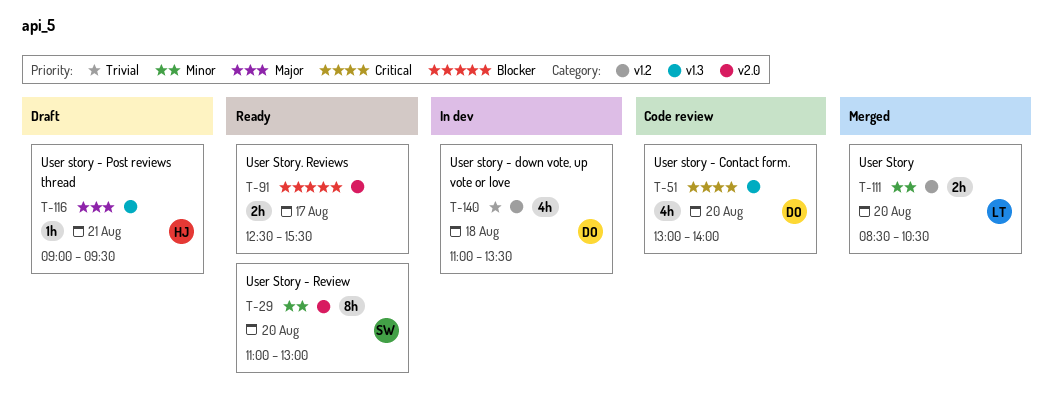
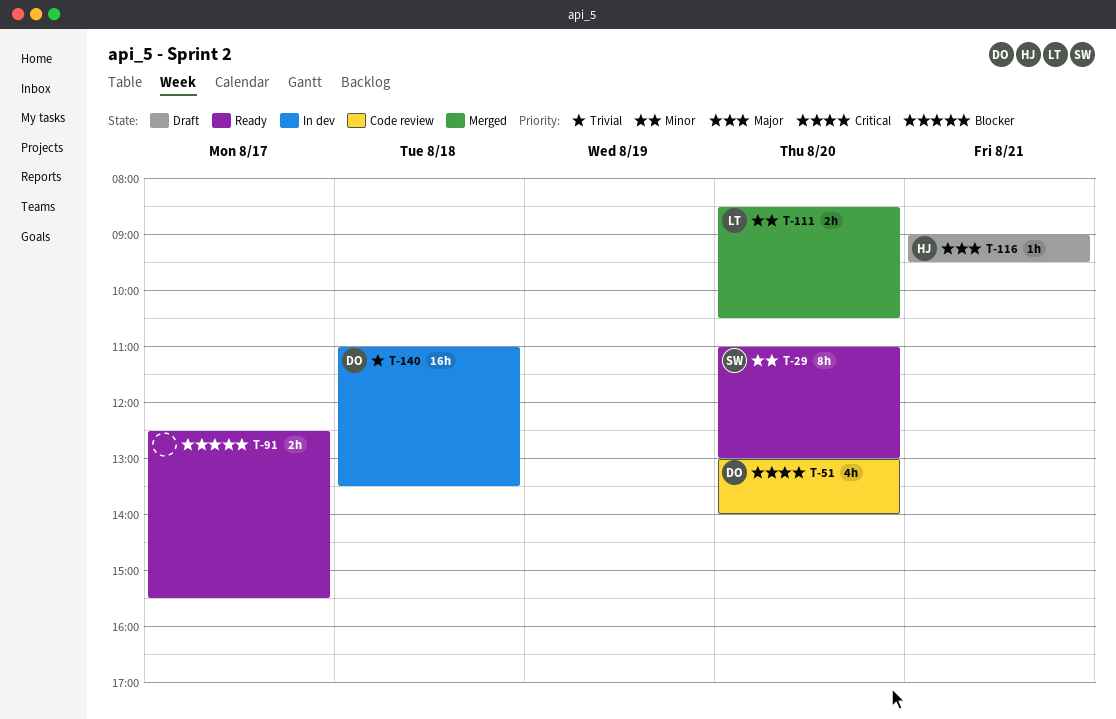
T-140, estimate: 4h -> 16h

